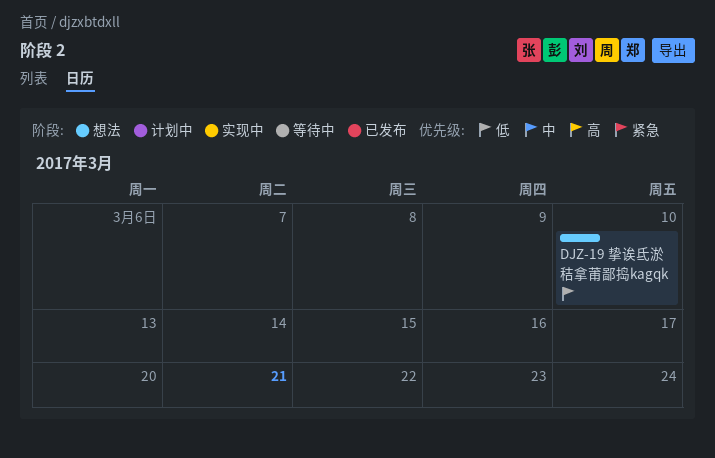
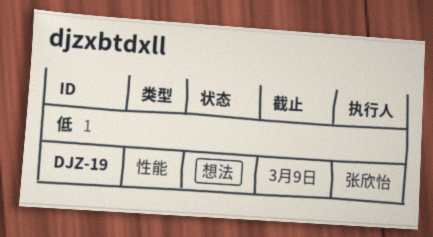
DJZ-19, due: Mar 10 -> Mar 9

